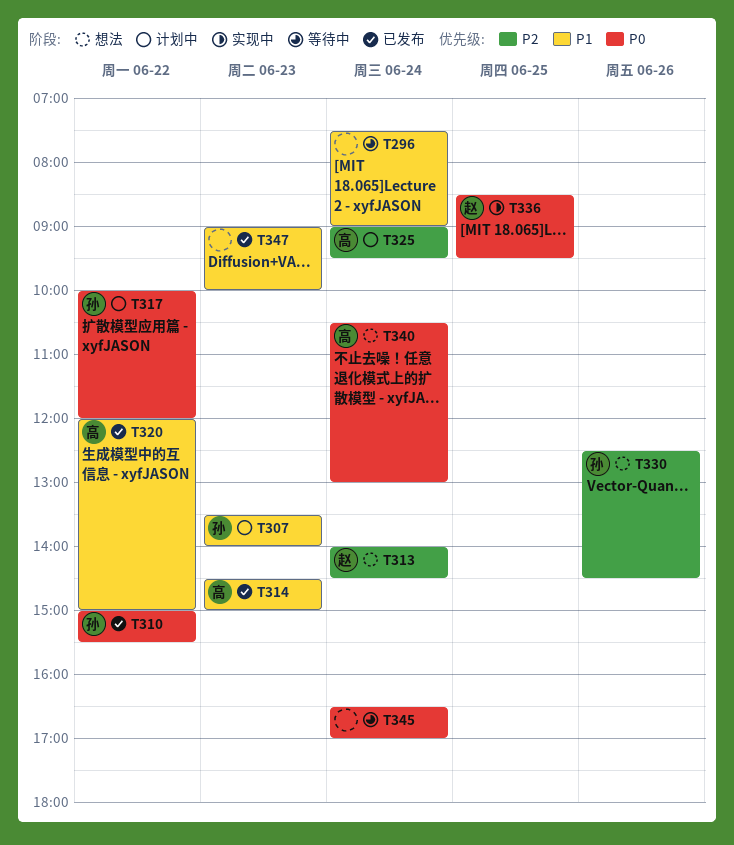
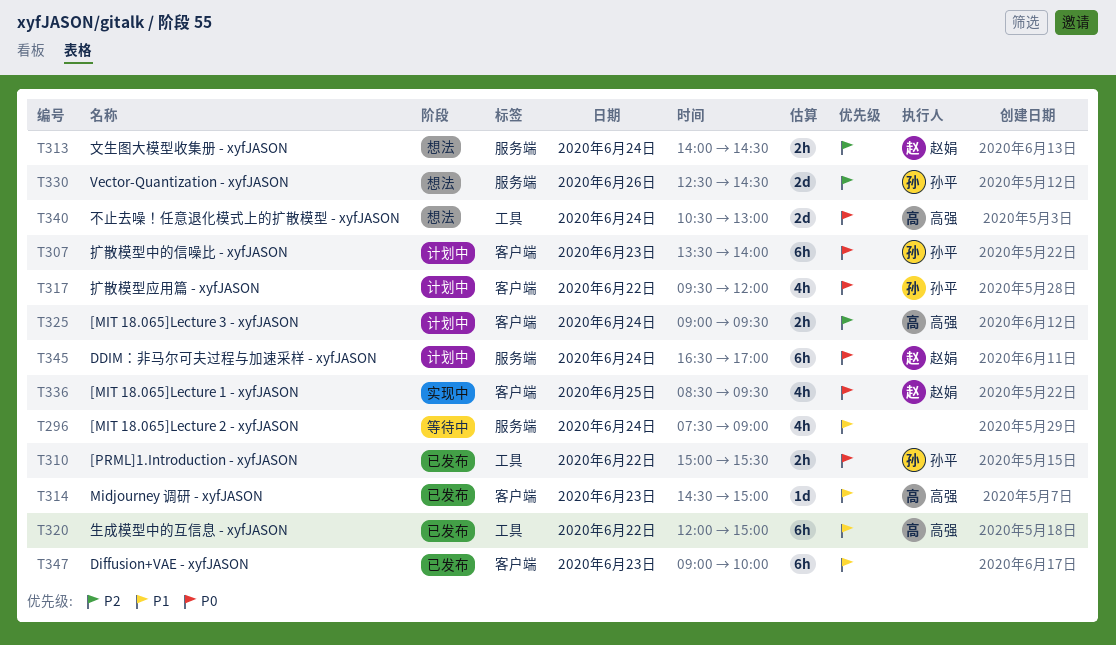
T307, priority: P1 -> P0
T317, begins: 10:00 -> 09:30
T345, status: 等待中 -> 计划中
T345, owner: none -> 赵娟

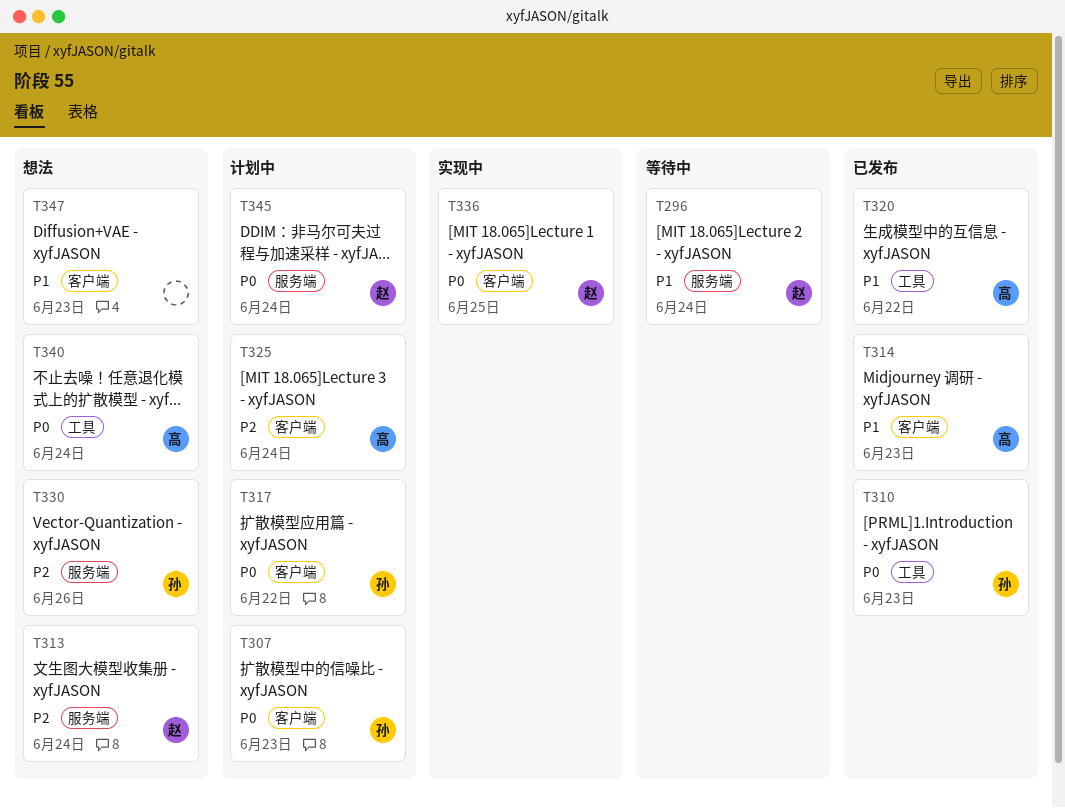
T296, owner: none -> 赵娟
T310, day: Jun 22 -> Jun 23
T347, status: 已发布 -> 想法

